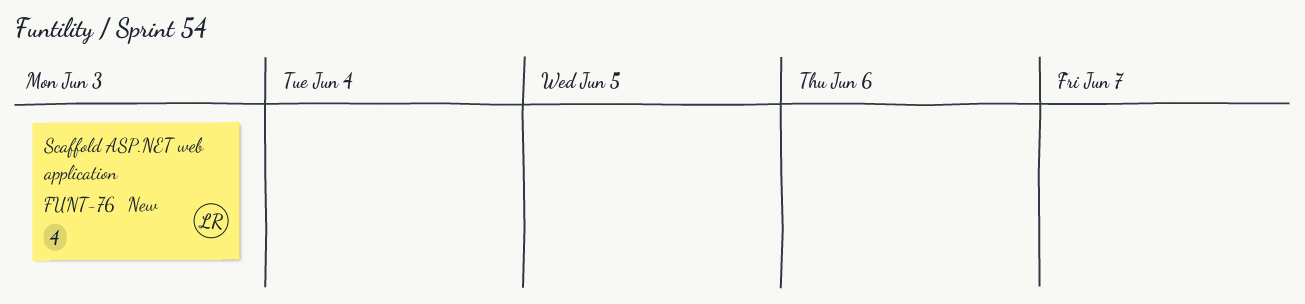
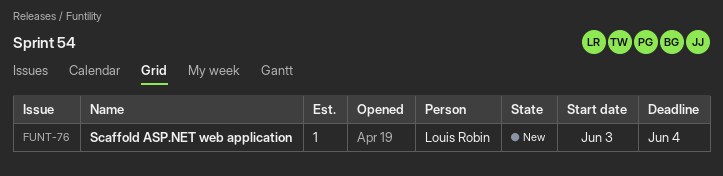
FUNT-76, estimate: 4 -> 1
FUNT-76, due: Jun 3 -> Jun 4

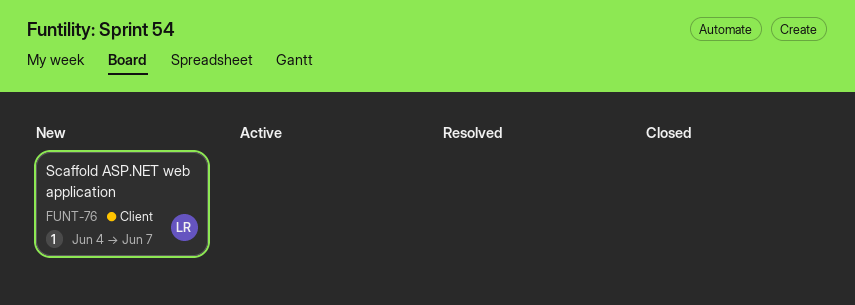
FUNT-76, start: Jun 3 -> Jun 4
FUNT-76, due: Jun 4 -> Jun 7

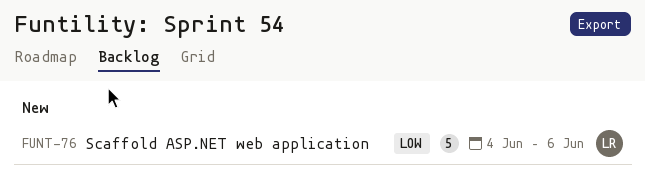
FUNT-76, estimate: 1 -> 5
FUNT-76, due: Jun 7 -> Jun 6

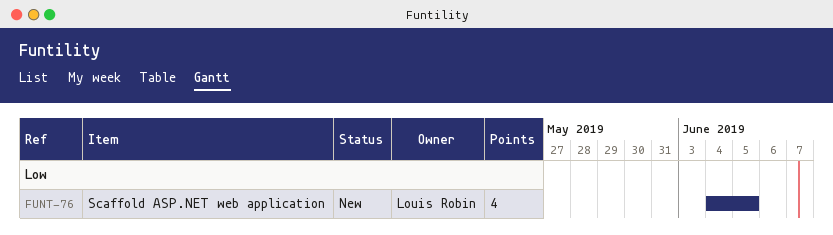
FUNT-76, estimate: 5 -> 4
FUNT-76, due: Jun 6 -> Jun 5

